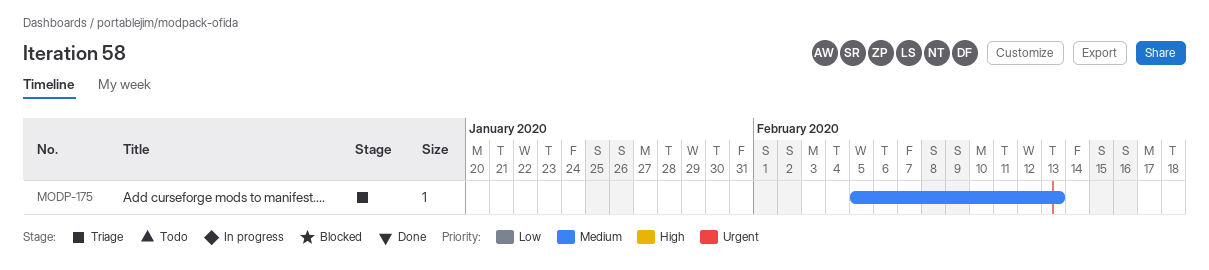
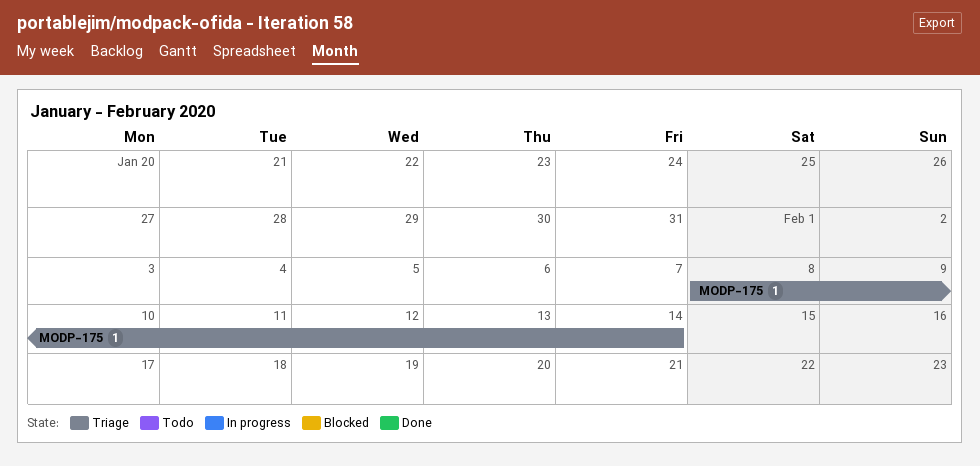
MODP-175, start: Feb 5 -> Feb 8
MODP-175, due: Feb 13 -> Feb 14

